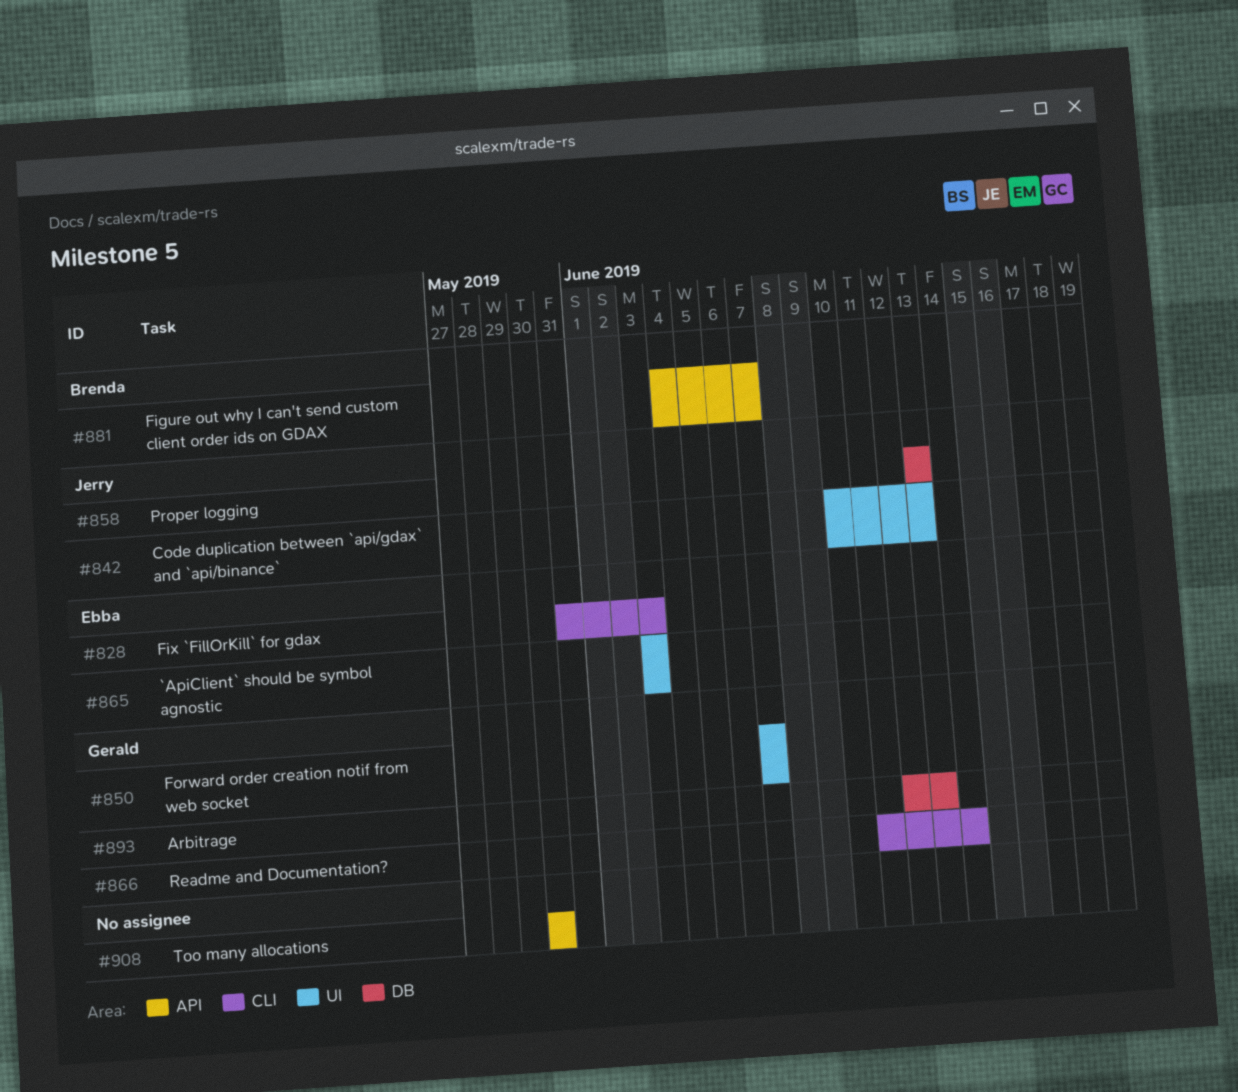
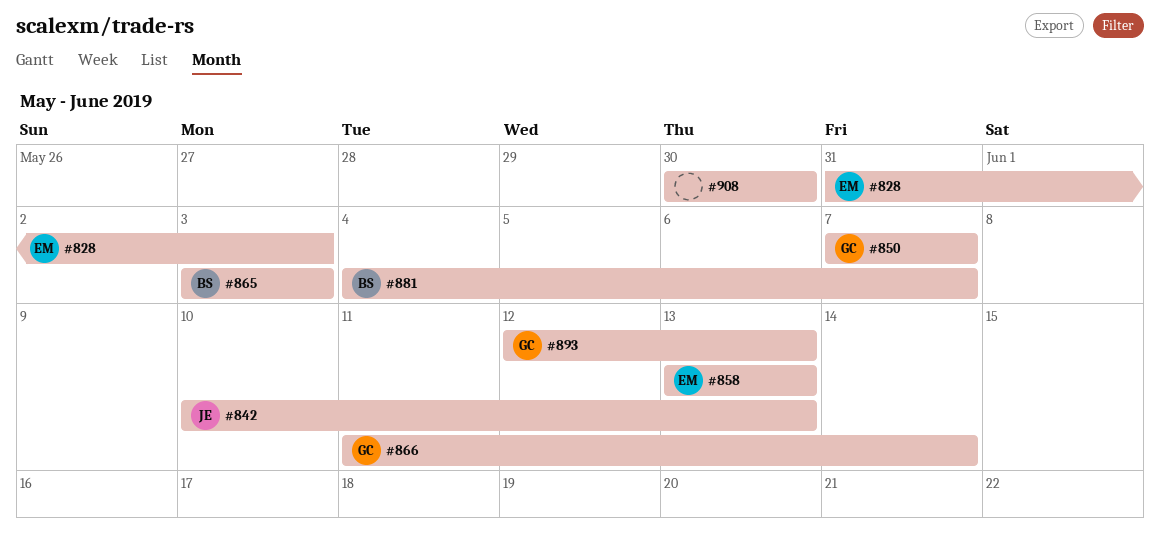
#858, owner: Jerry -> Ebba
#865, owner: Ebba -> Brenda

